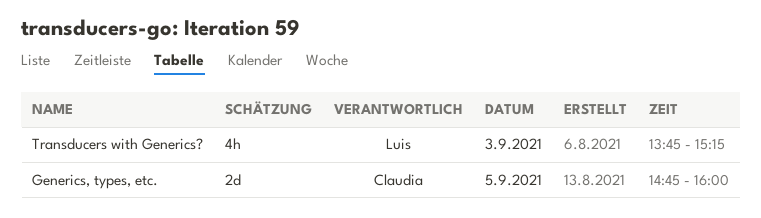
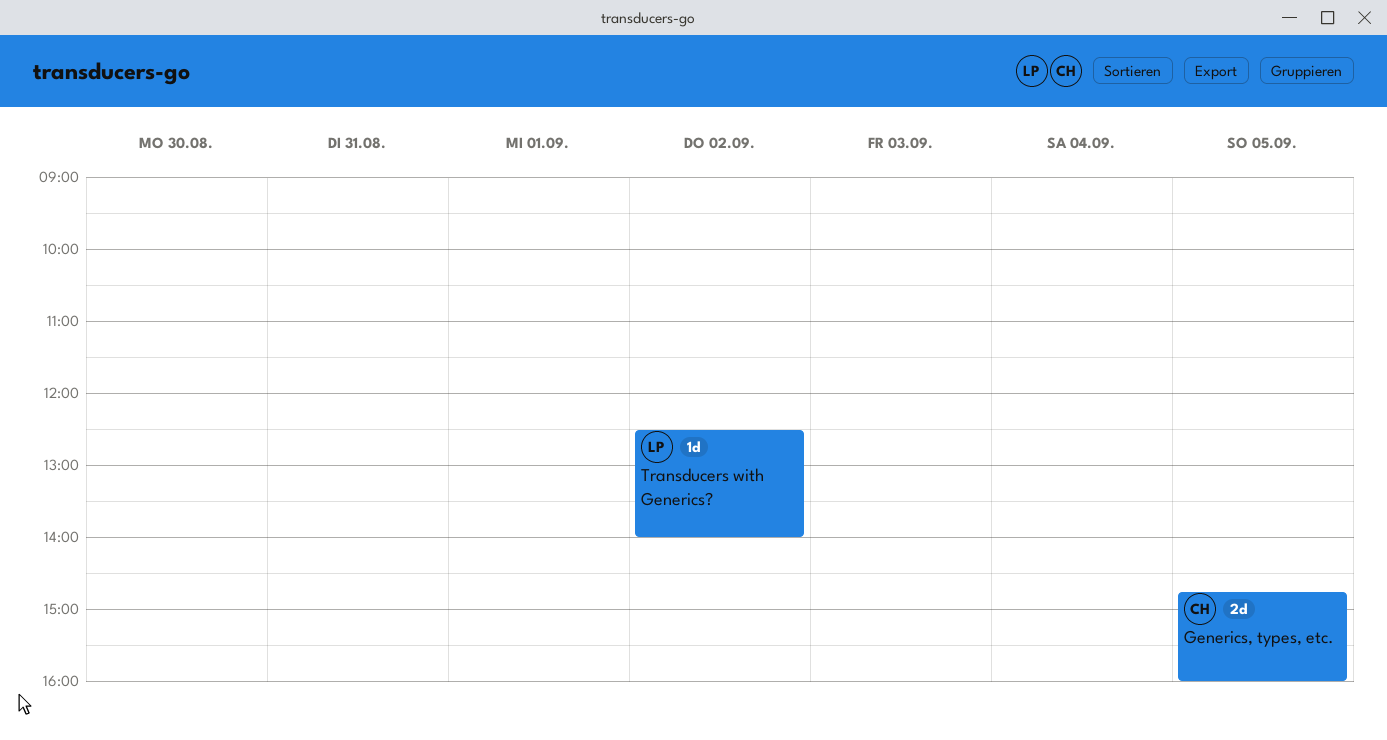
Transducers with Generics?, estimate: 4h -> 1d
Transducers with Generics?, day: Sep 3 -> Sep 2
Transducers with Generics?, begins: 13:45 -> 12:30
Transducers with Generics?, ends: 15:15 -> 14:00

